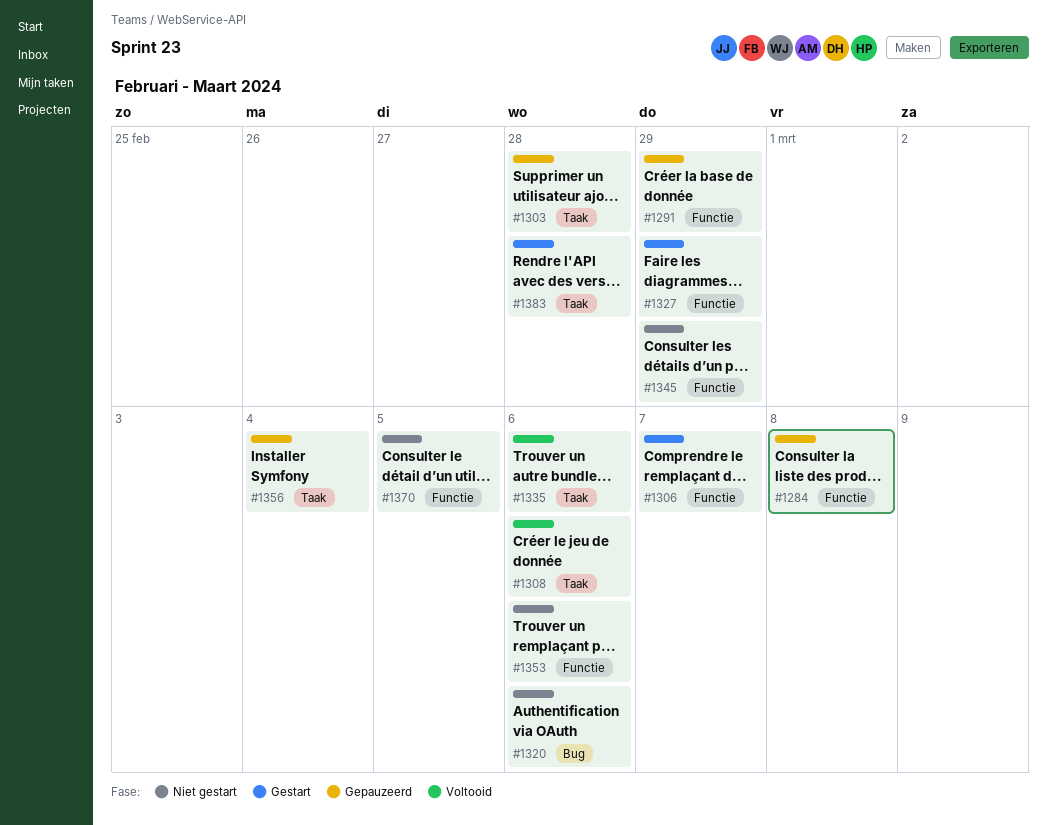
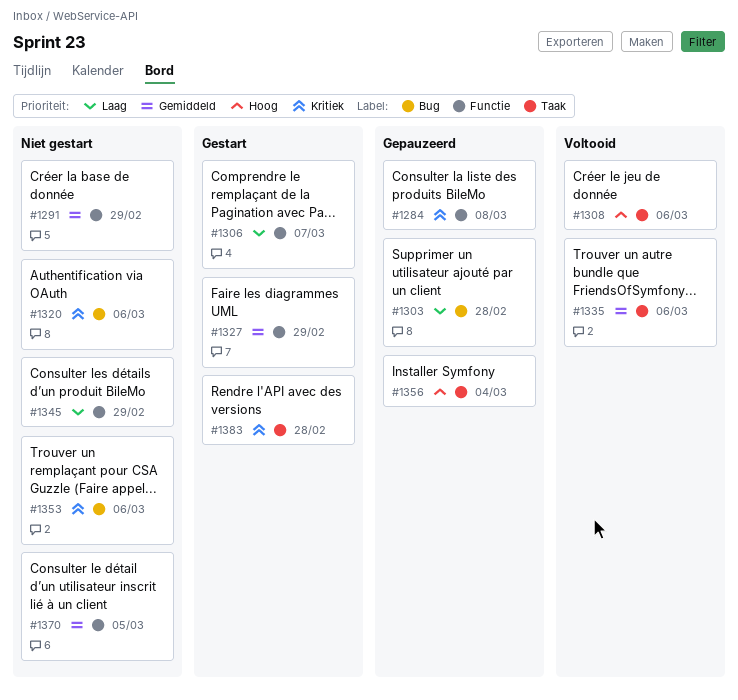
#1291, status: Gepauzeerd -> Niet gestart
#1303, label: Taak -> Bug
#1353, label: Functie -> Bug

